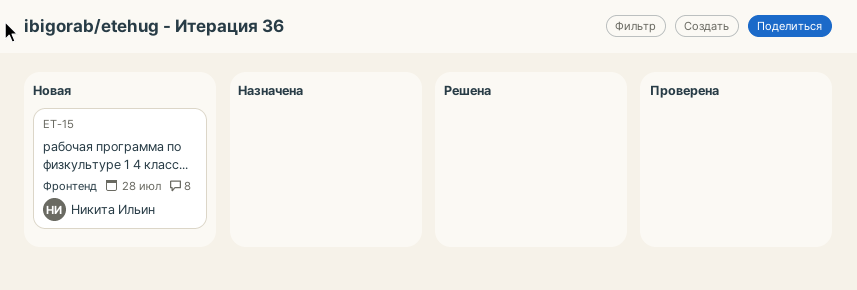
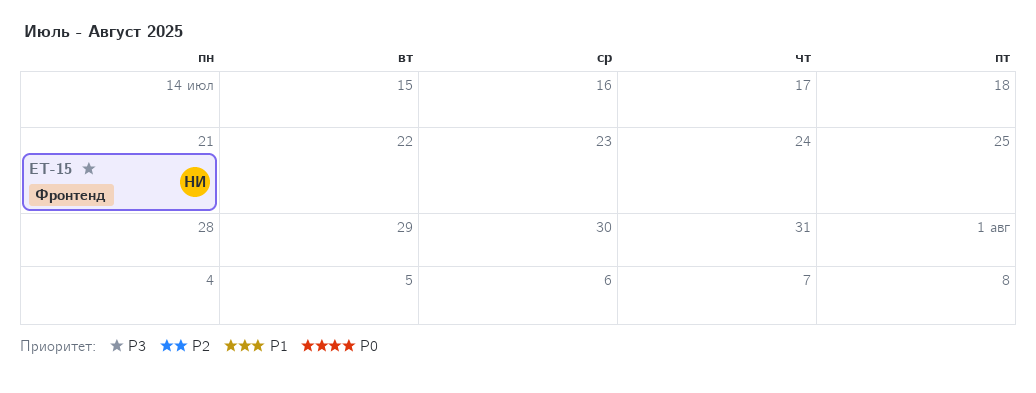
ET-15, due: Jul 28 -> Jul 21

